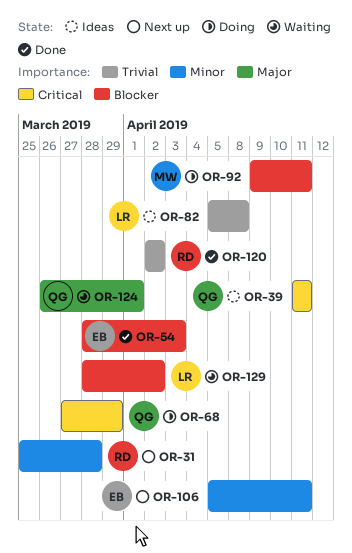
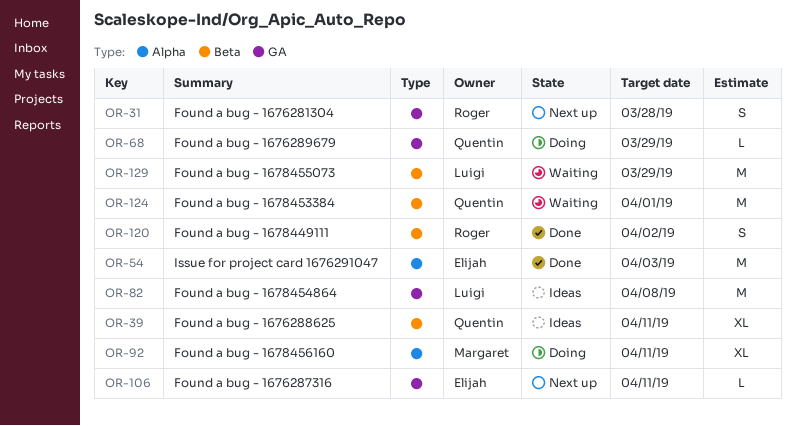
OR-129, due: Apr 2 -> Mar 29

